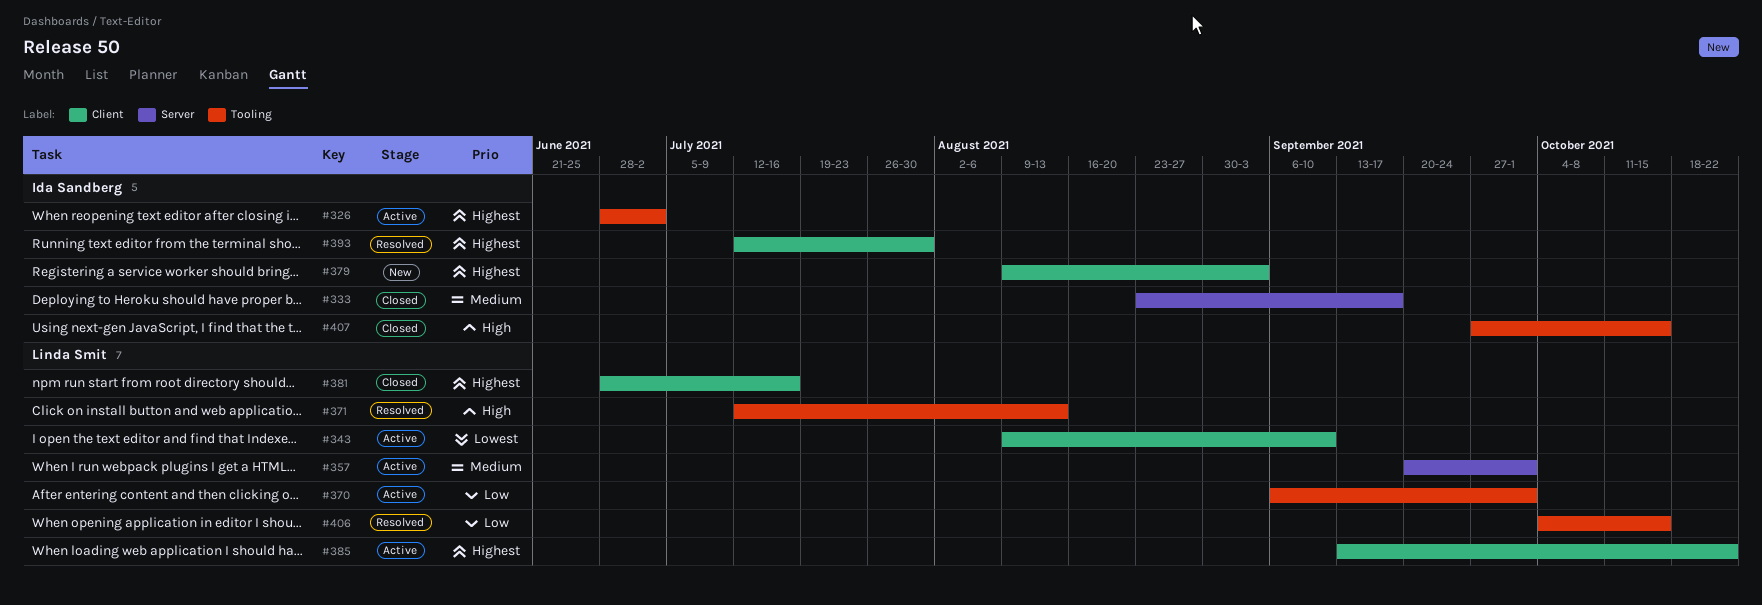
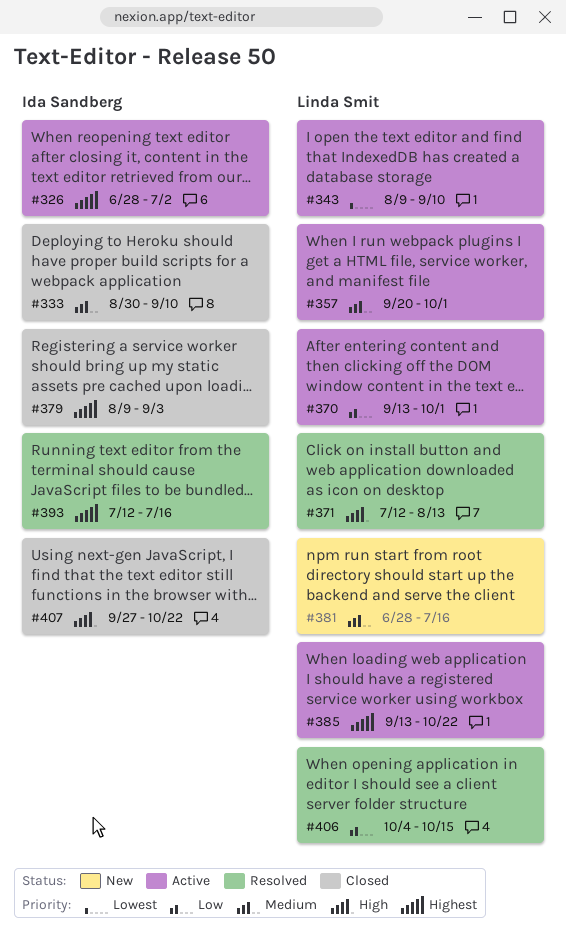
#333, start: Aug 23 -> Aug 30
#333, due: Sep 17 -> Sep 10
#370, start: Sep 6 -> Sep 13
#379, status: New -> Closed
#381, status: Closed -> New
#381, priority: Highest -> Medium
#393, due: Jul 30 -> Jul 16
#407, due: Oct 15 -> Oct 22

